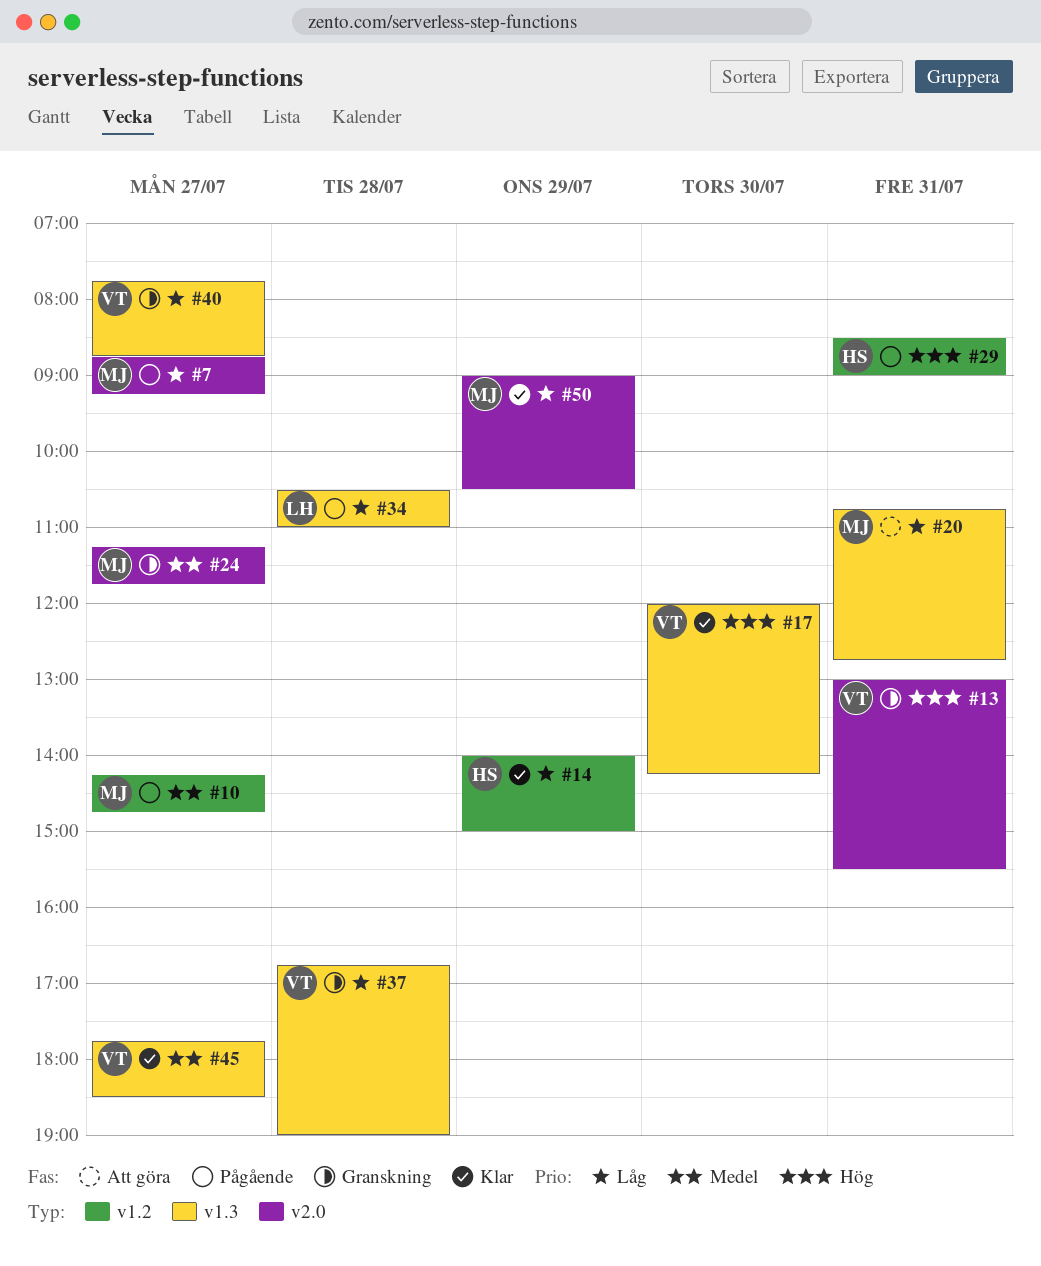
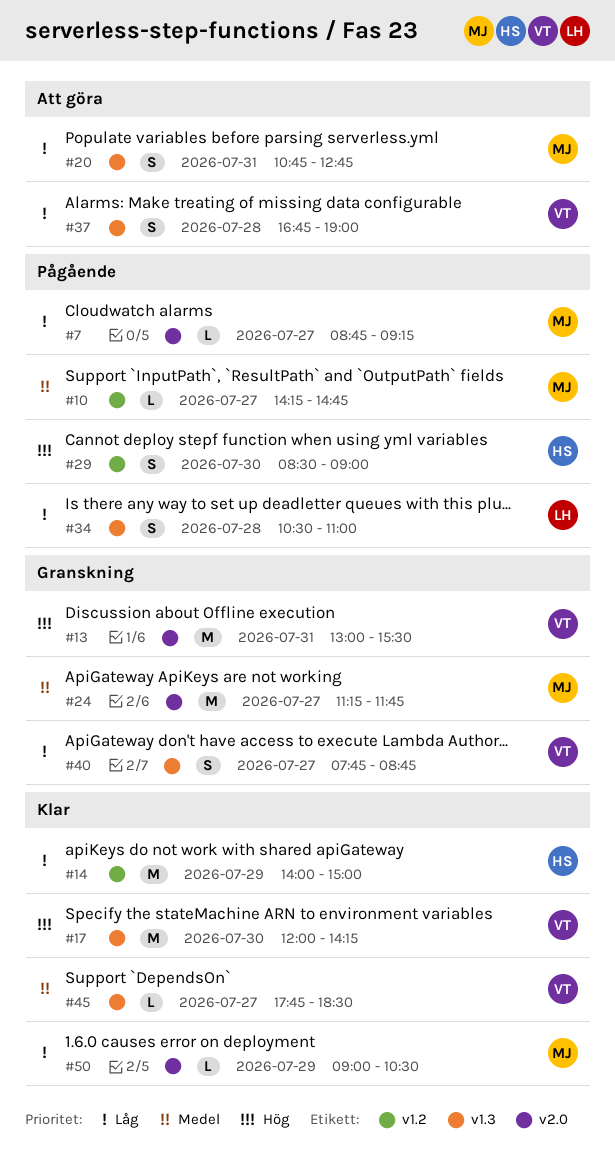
#29, day: Jul 31 -> Jul 30
#37, status: Granskning -> Att göra

